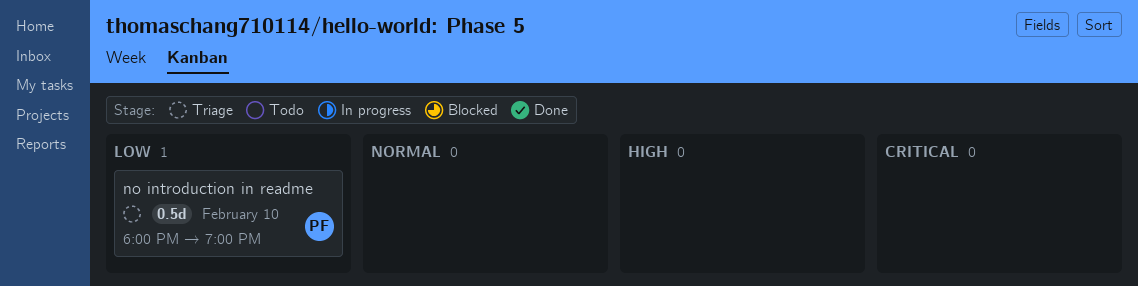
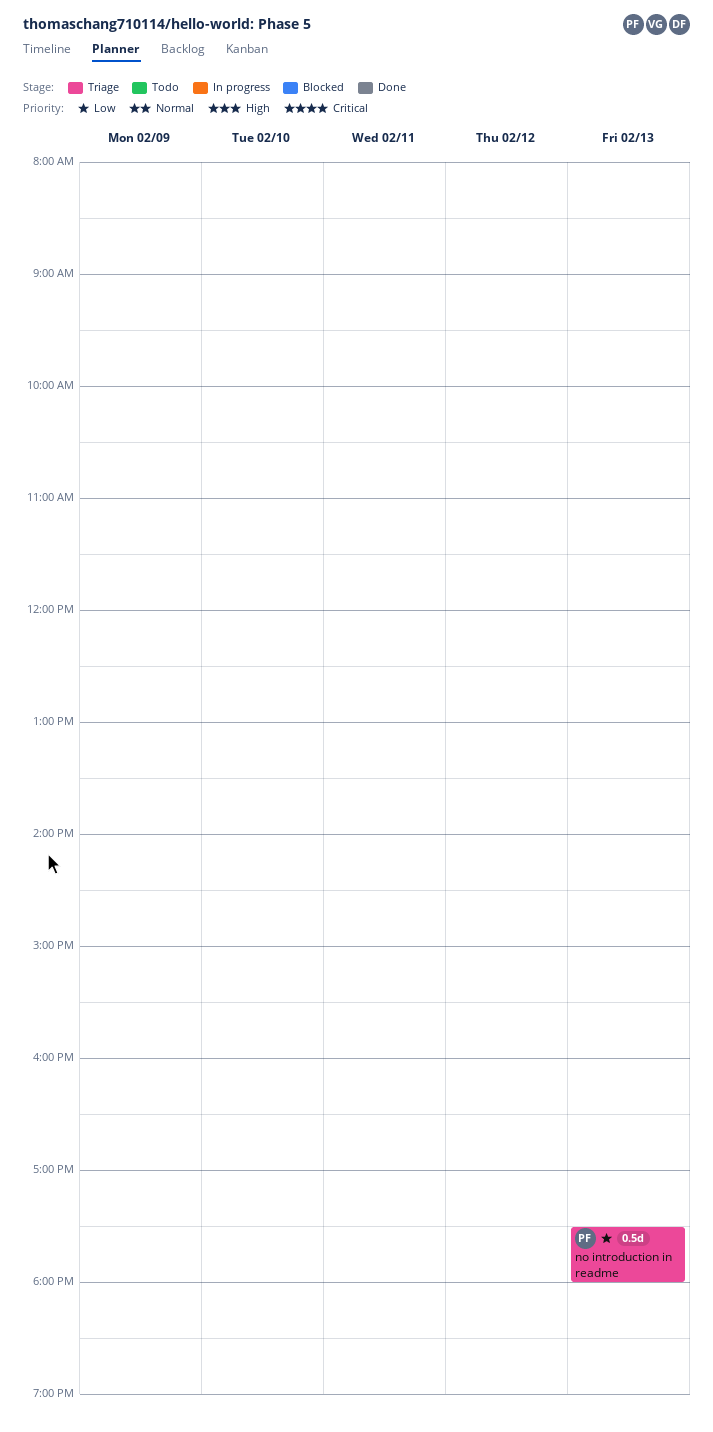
no introduction in readme, day: Feb 10 -> Feb 13
no introduction in readme, begins: 18:00 -> 17:30
no introduction in readme, ends: 19:00 -> 18:00

